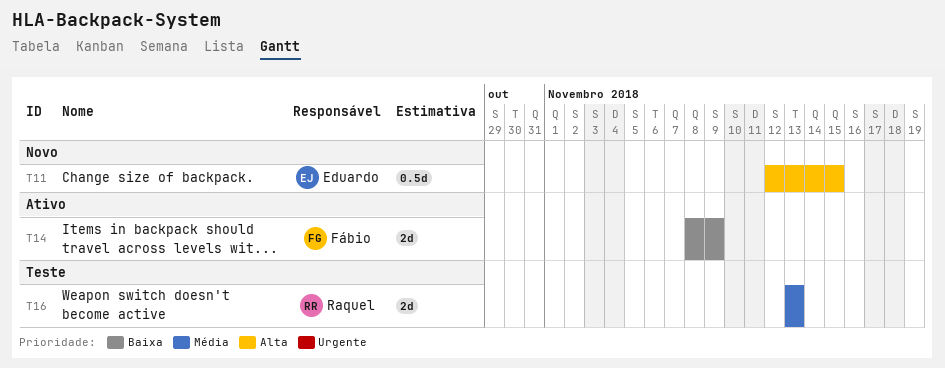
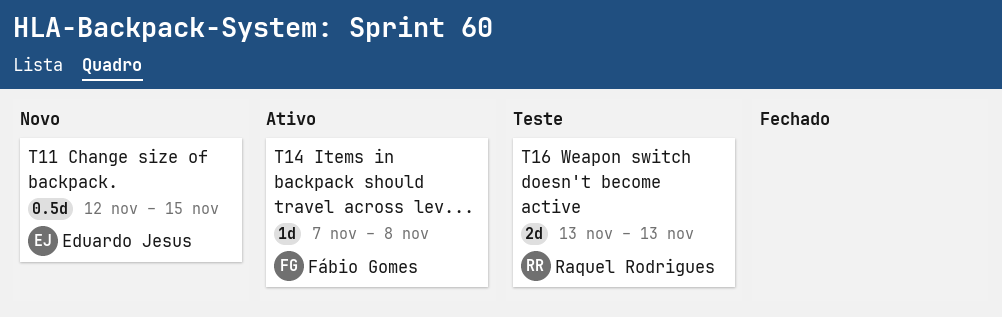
T14, estimate: 2d -> 1d
T14, start: Nov 8 -> Nov 7
T14, due: Nov 9 -> Nov 8

